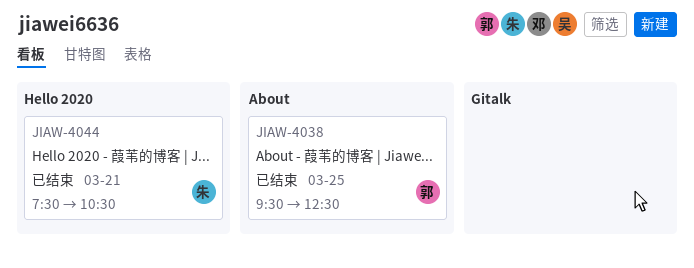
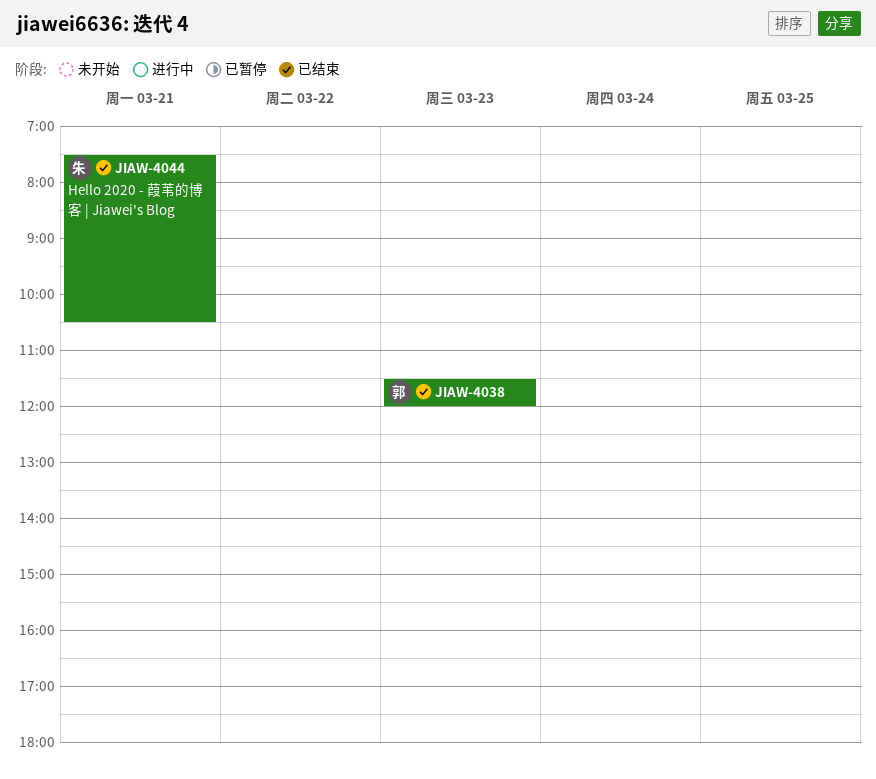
JIAW-4038, day: Mar 25 -> Mar 23
JIAW-4038, begins: 09:30 -> 11:30
JIAW-4038, ends: 12:30 -> 12:00

